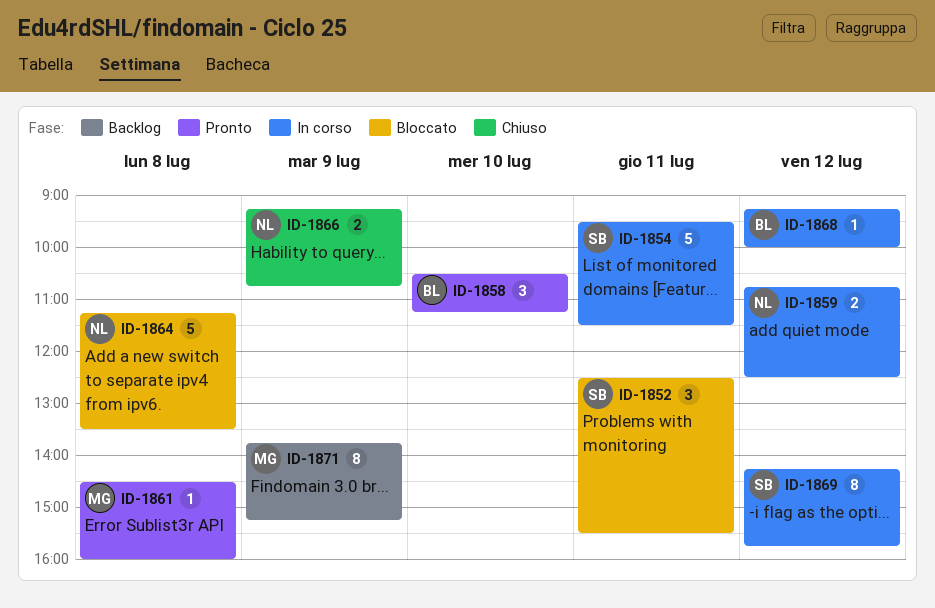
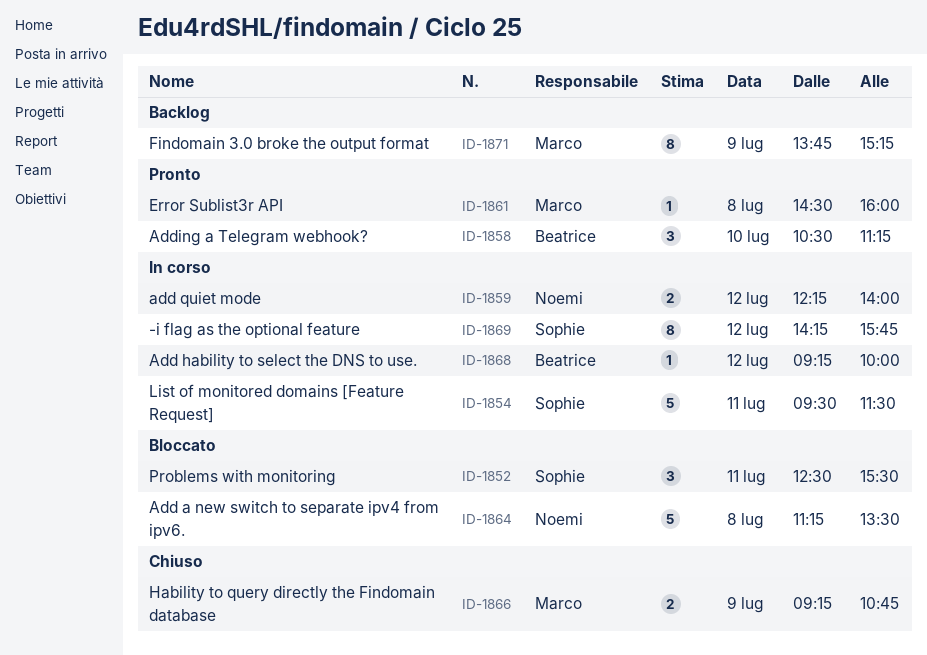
ID-1859, begins: 10:45 -> 12:15
ID-1859, ends: 12:30 -> 14:00
ID-1866, owner: Noemi -> Marco

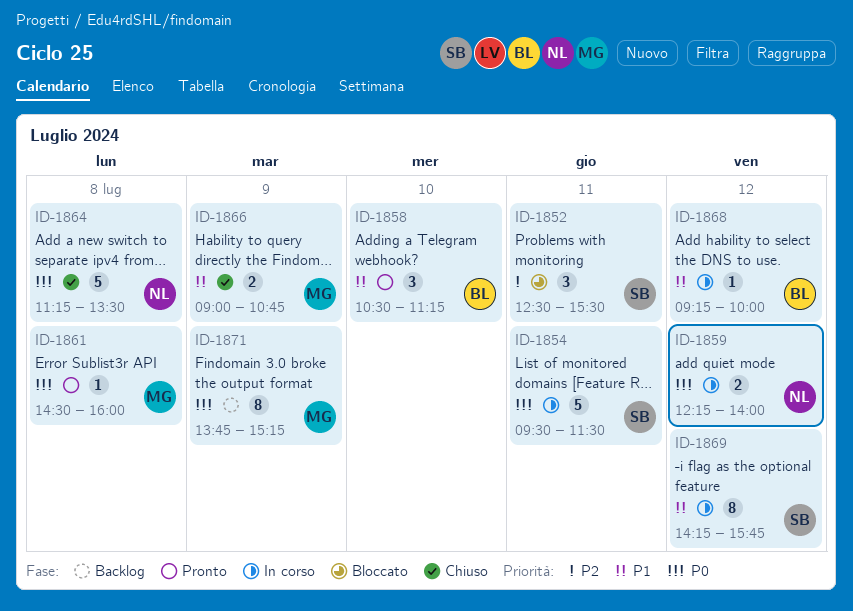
ID-1864, status: Bloccato -> Chiuso
ID-1866, begins: 09:15 -> 09:00

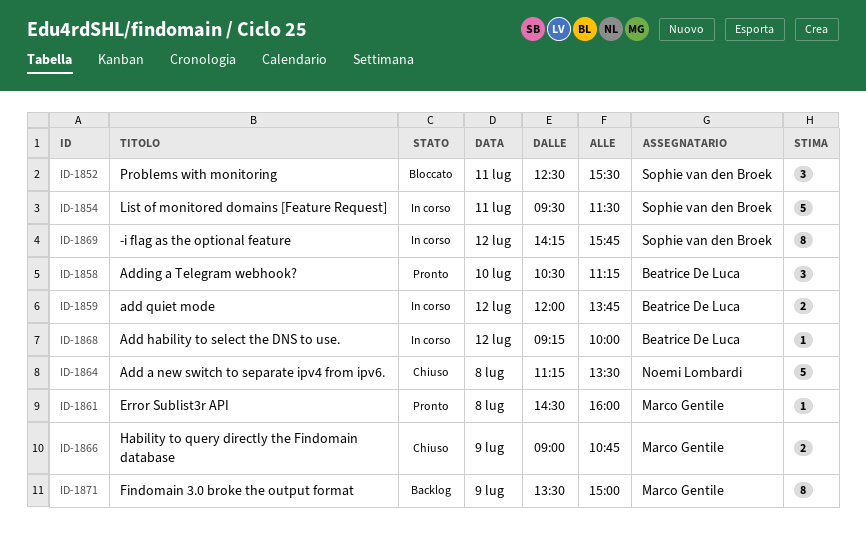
ID-1859, owner: Noemi Lombardi -> Beatrice De Luca
ID-1859, begins: 12:15 -> 12:00
ID-1859, ends: 14:00 -> 13:45
ID-1871, begins: 13:45 -> 13:30
ID-1871, ends: 15:15 -> 15:00

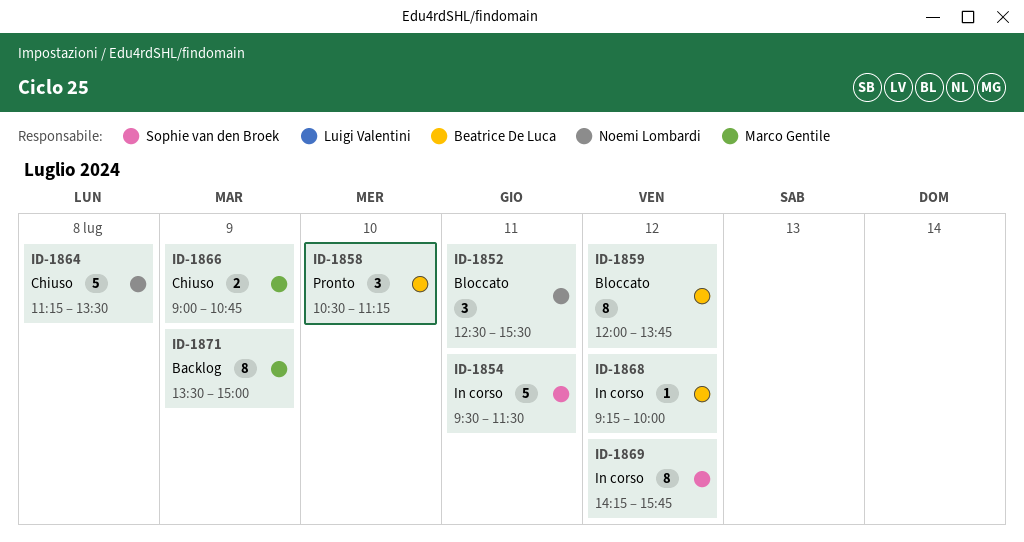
ID-1852, owner: Sophie van den Broek -> Noemi Lombardi
ID-1859, status: In corso -> Bloccato
ID-1859, estimate: 2 -> 8
ID-1861: present -> none

